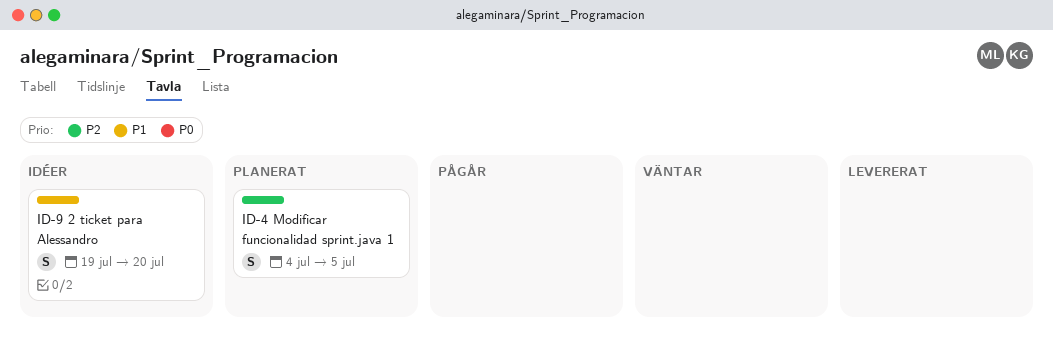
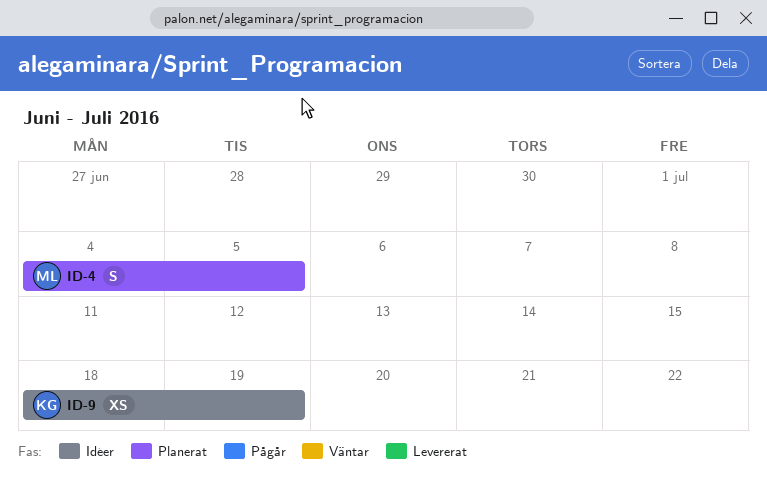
ID-9, estimate: S -> XS
ID-9, start: Jul 19 -> Jul 18
ID-9, due: Jul 20 -> Jul 19

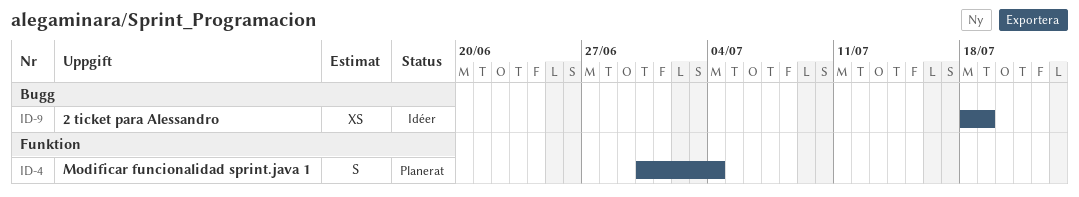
ID-4, start: Jul 4 -> Jun 30
ID-4, due: Jul 5 -> Jul 4

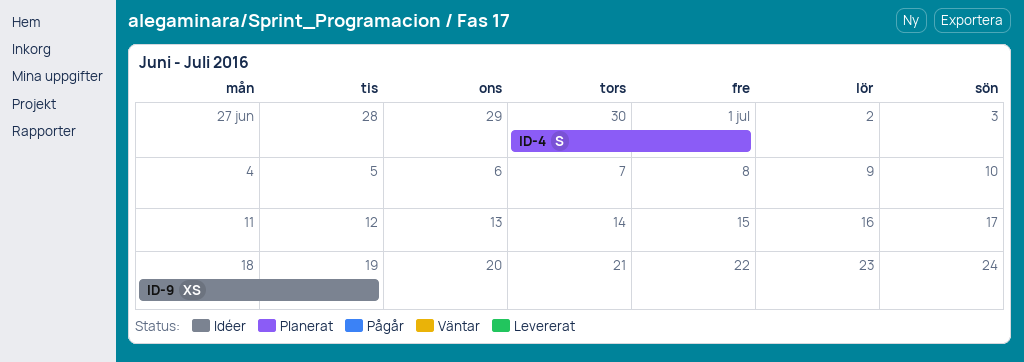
ID-4, due: Jul 4 -> Jul 1

